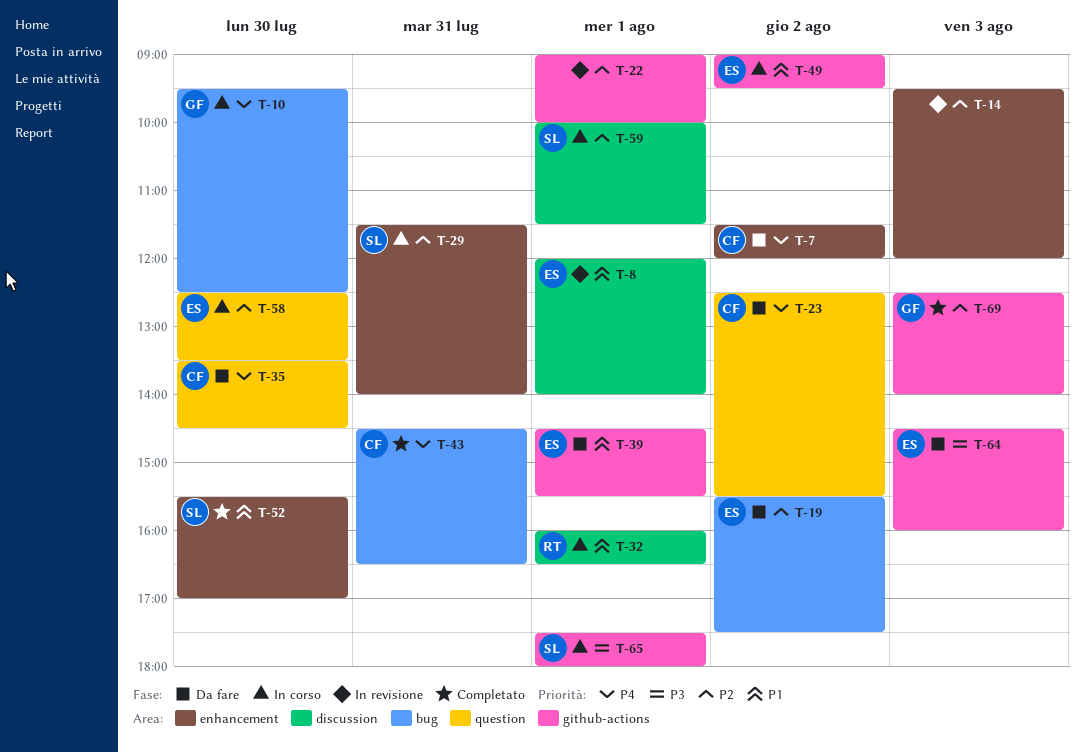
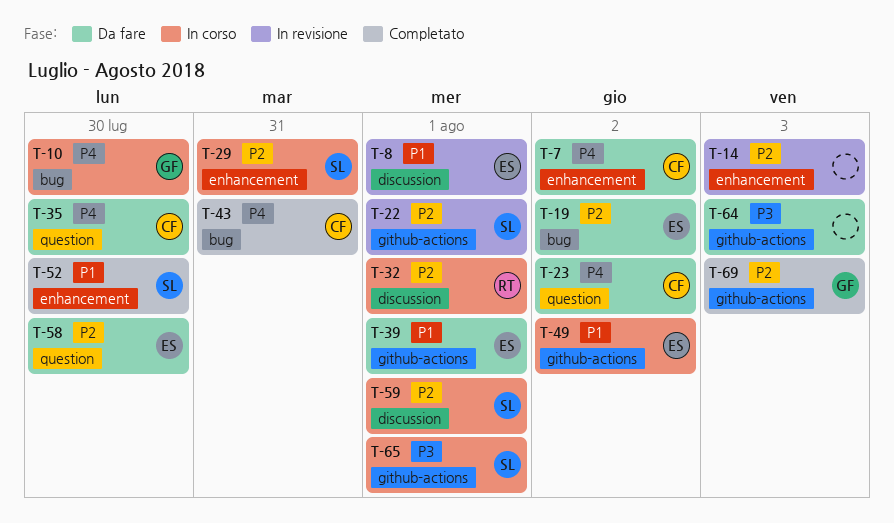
T-22, owner: none -> SL
T-32, priority: P1 -> P2
T-58, status: In corso -> Da fare
T-64, owner: ES -> none

